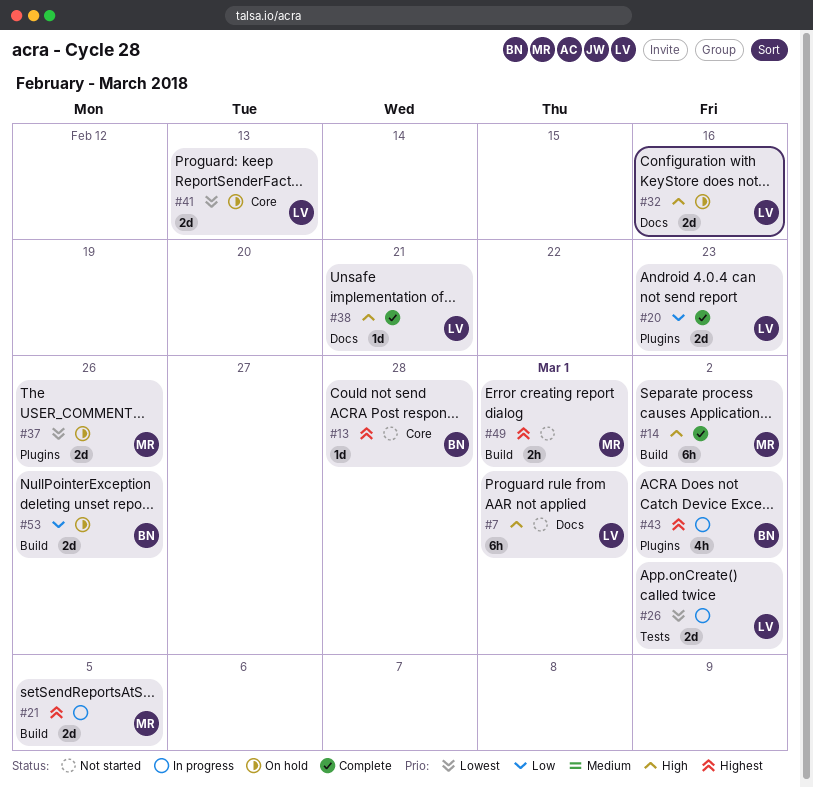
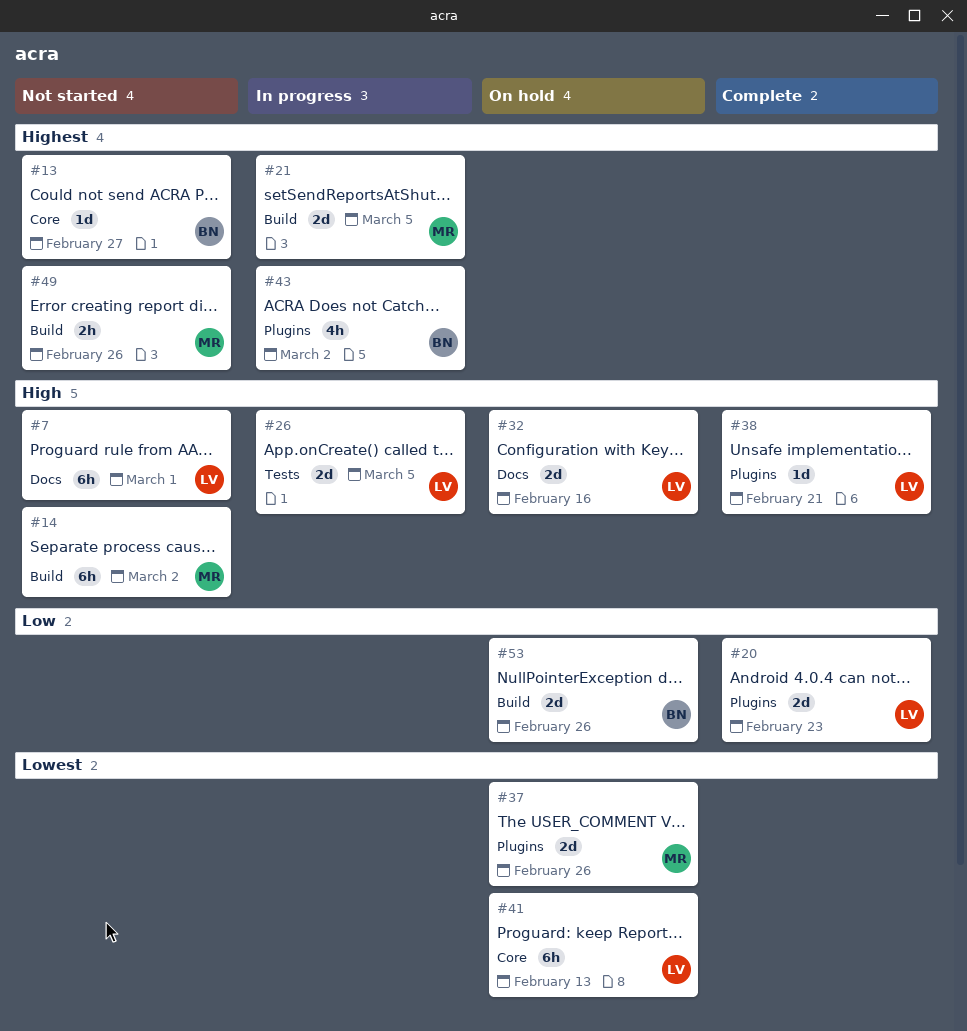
#13, due: Feb 28 -> Feb 27
#14, status: Complete -> Not started
#26, priority: Lowest -> High
#26, due: Mar 2 -> Mar 5
#38, label: Docs -> Plugins
#41, estimate: 2d -> 6h
#49, due: Mar 1 -> Feb 26

